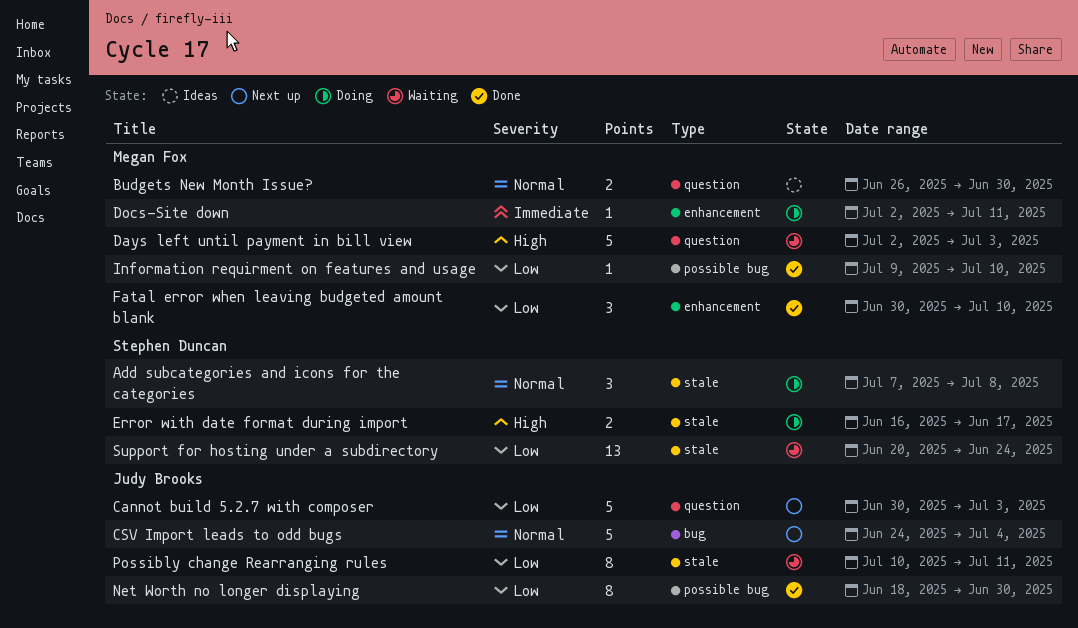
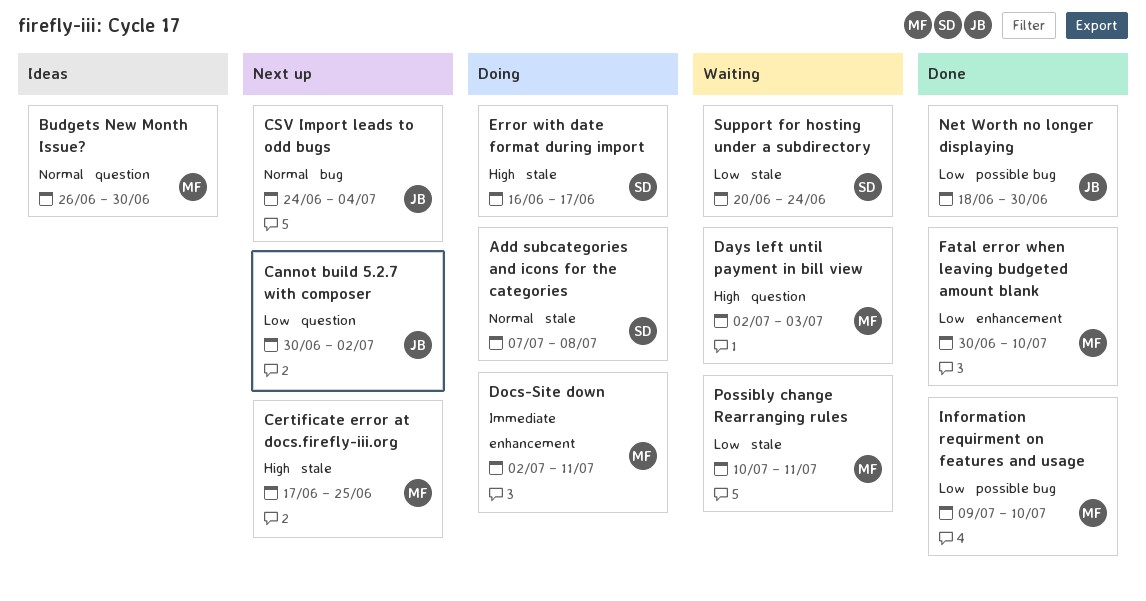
Cannot build 5.2.7 with composer, due: Jul 3 -> Jul 2
Certificate error at docs.firefly-iii.org: none -> present
Possibly change Rearranging rules, owner: Judy Brooks -> Megan Fox

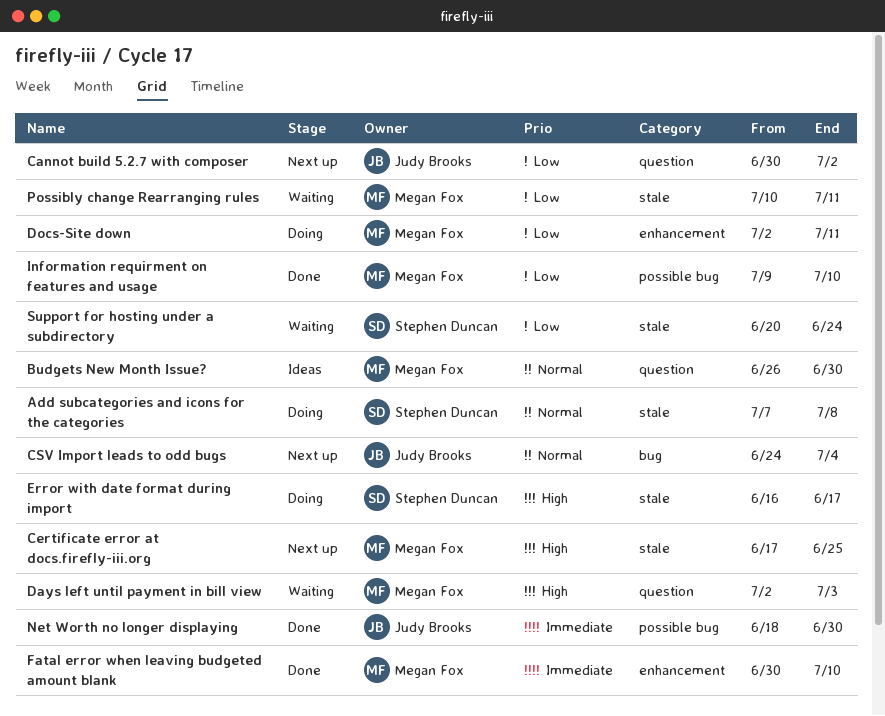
Docs-Site down, priority: Immediate -> Low
Fatal error when leaving budgeted amount blank, priority: Low -> Immediate
Net Worth no longer displaying, priority: Low -> Immediate

